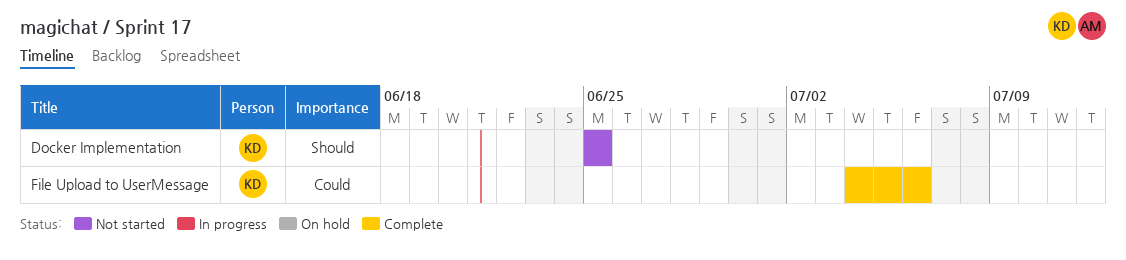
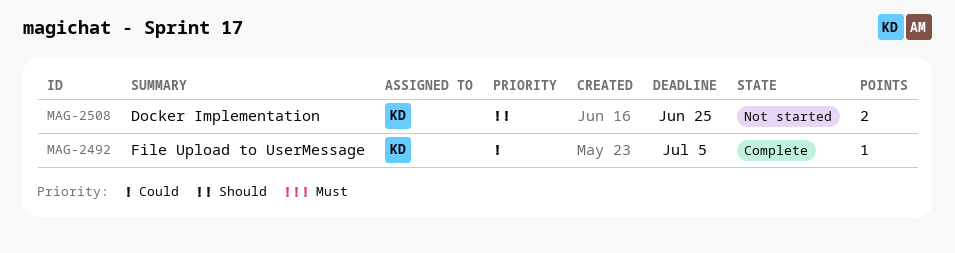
File Upload to UserMessage, due: Jul 6 -> Jul 5

